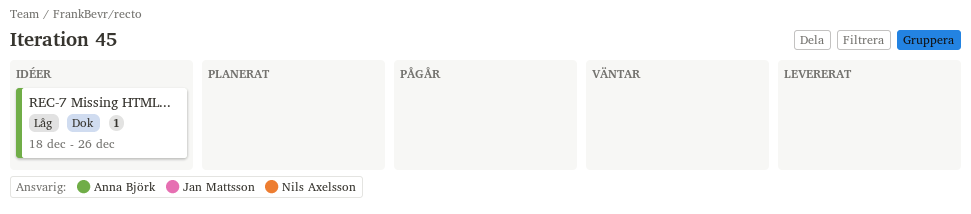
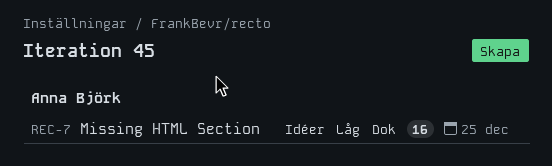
REC-7, estimate: 1 -> 16
REC-7, due: Dec 26 -> Dec 25

